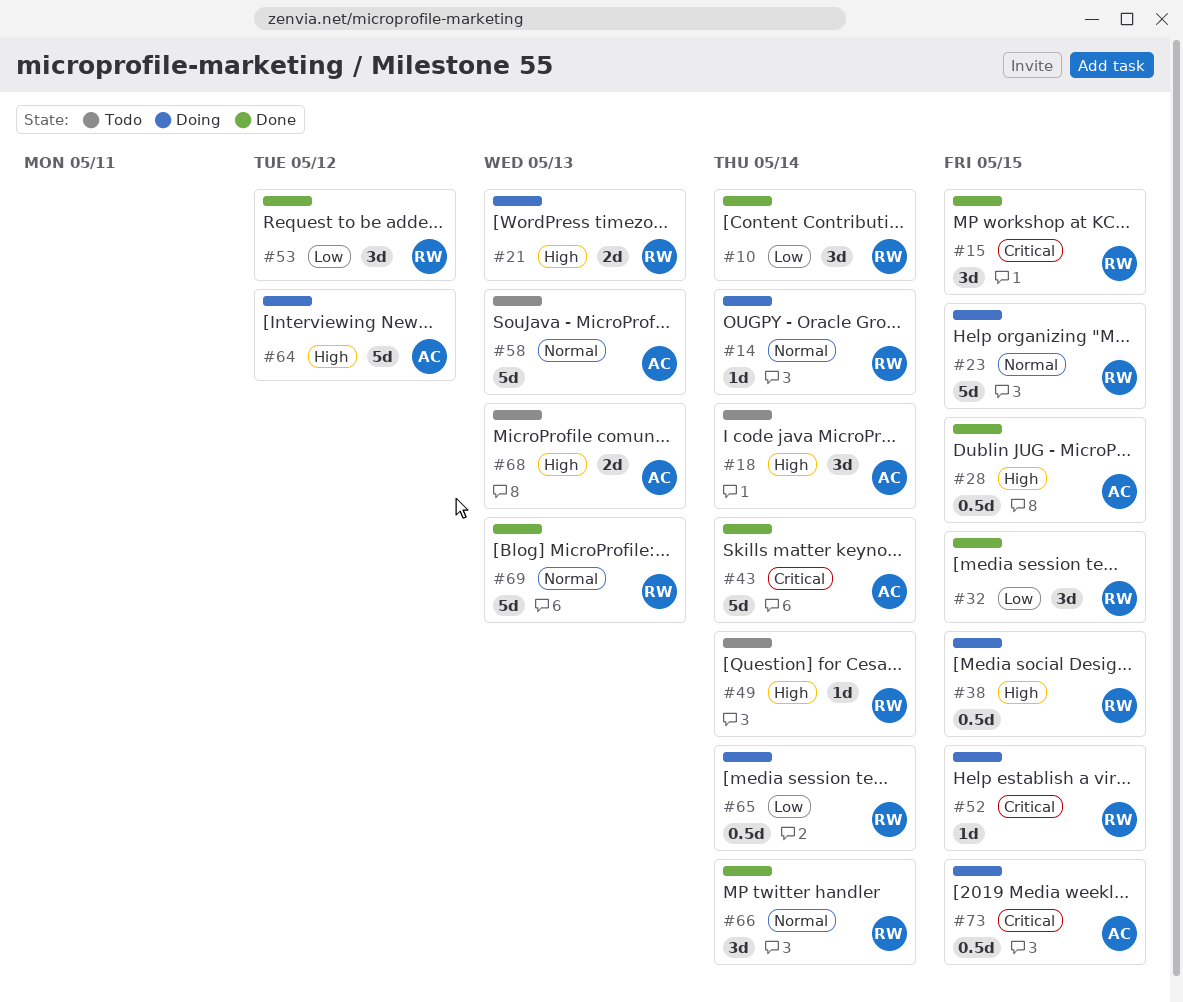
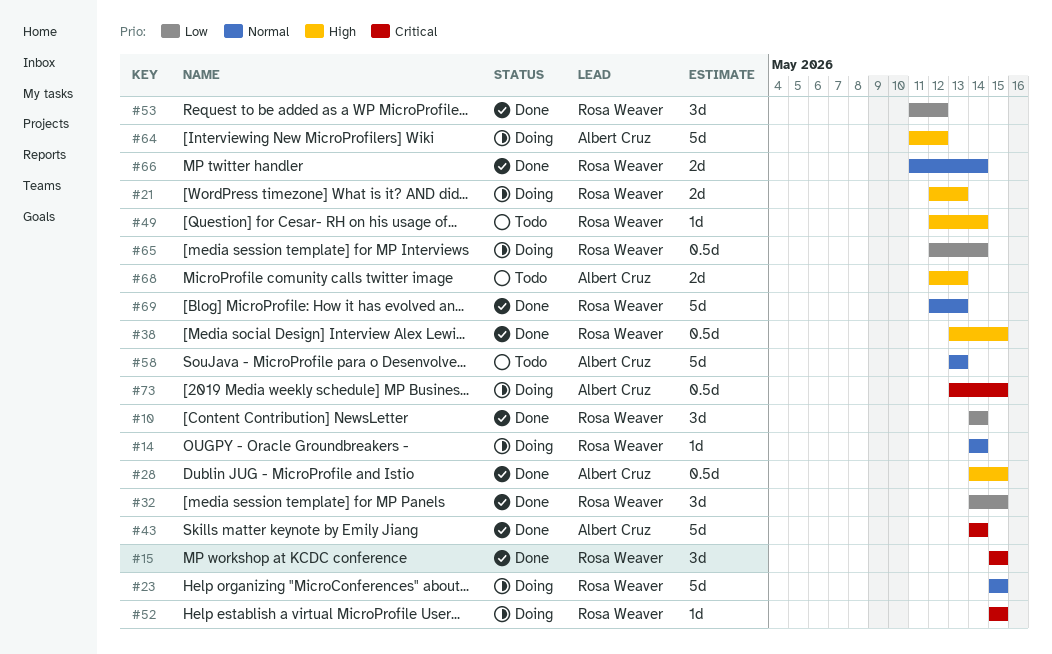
#18: present -> none
#38, status: Doing -> Done
#66, estimate: 3d -> 2d

